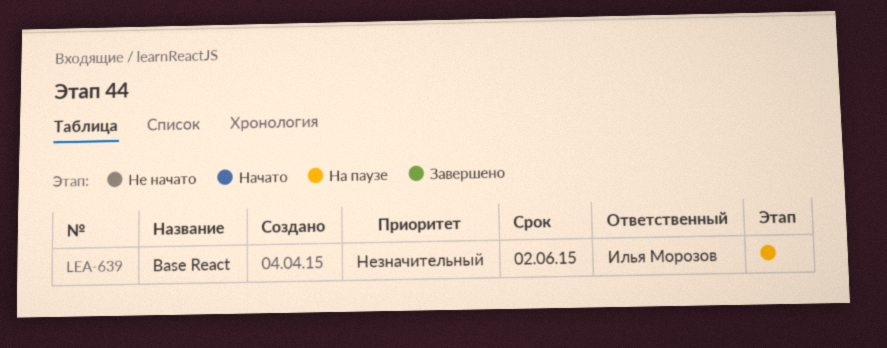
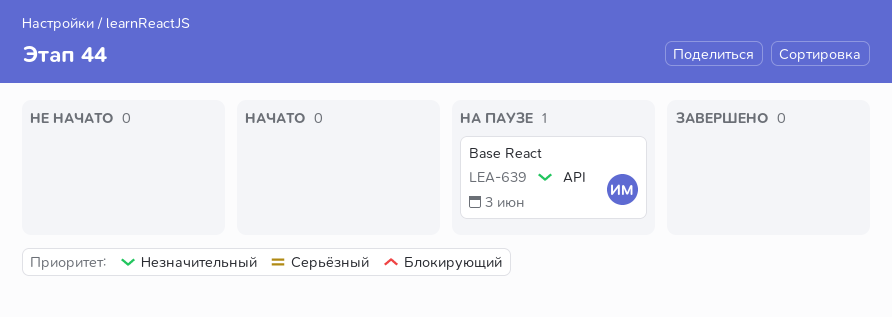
LEA-639, due: Jun 2 -> Jun 3

